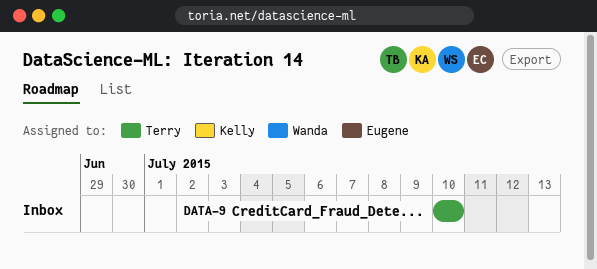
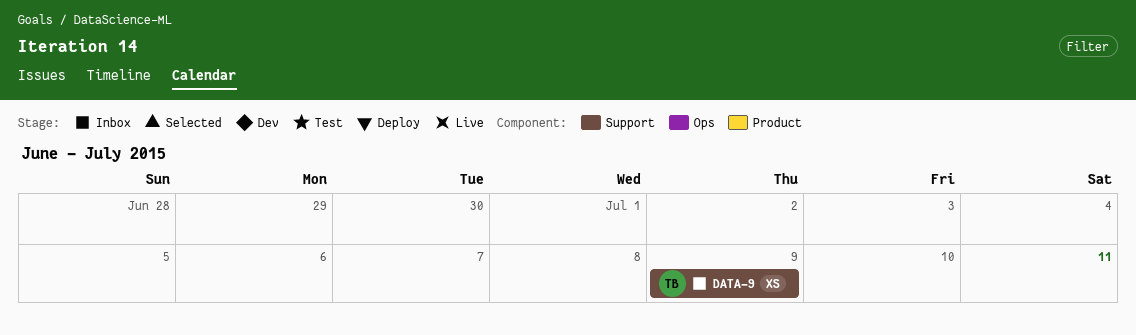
DATA-9, start: Jul 10 -> Jul 9
DATA-9, due: Jul 10 -> Jul 9

